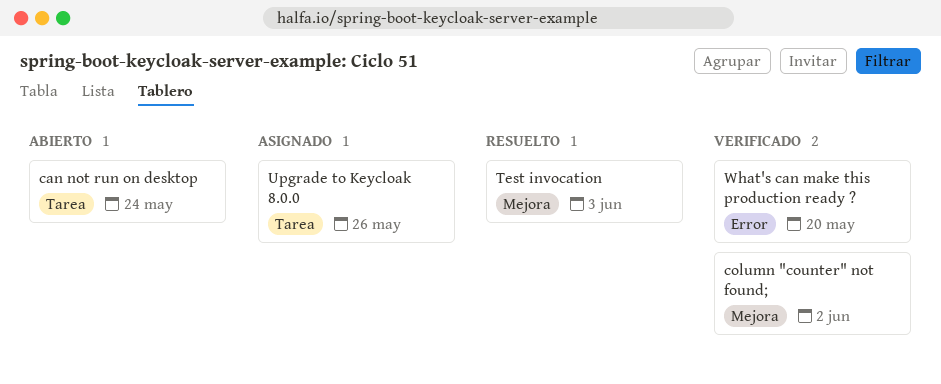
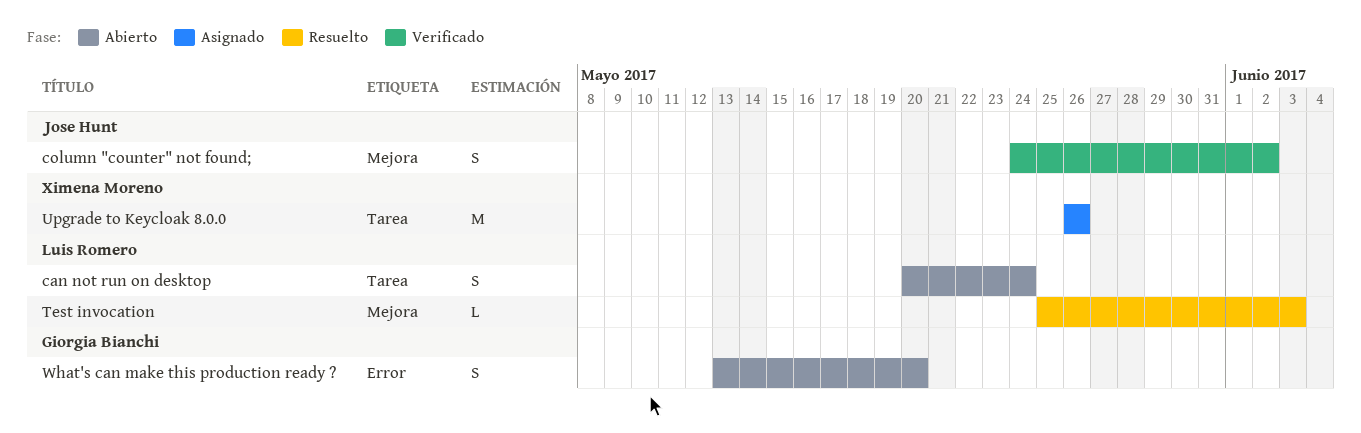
What's can make this production ready ?, status: Verificado -> Abierto

